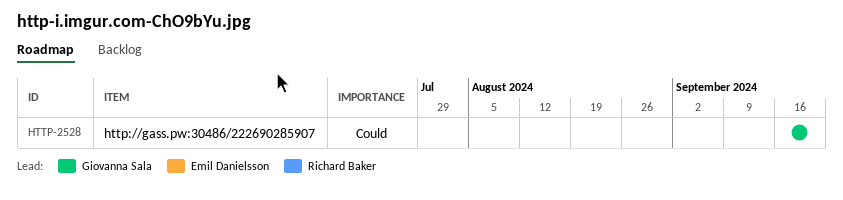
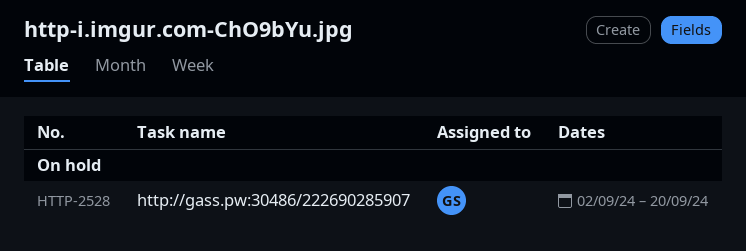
HTTP-2528, start: Sep 16 -> Sep 2

